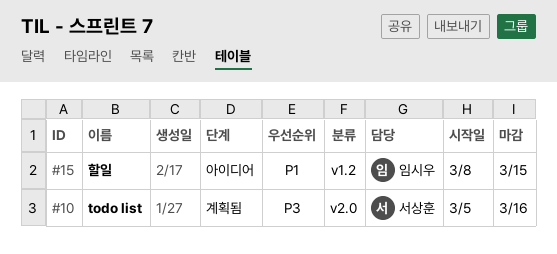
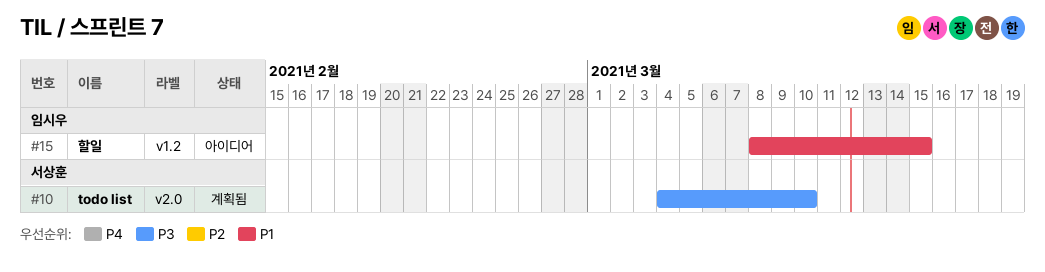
#10, start: Mar 5 -> Mar 4
#10, due: Mar 16 -> Mar 10

